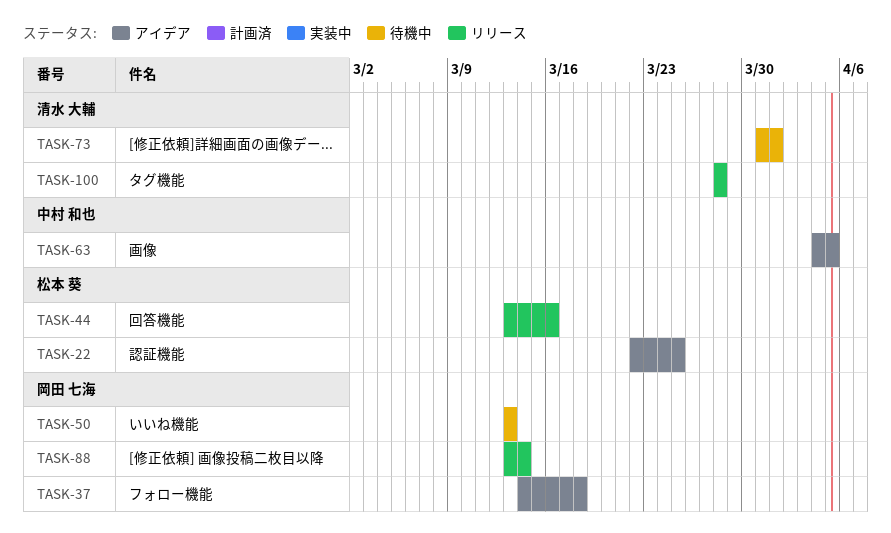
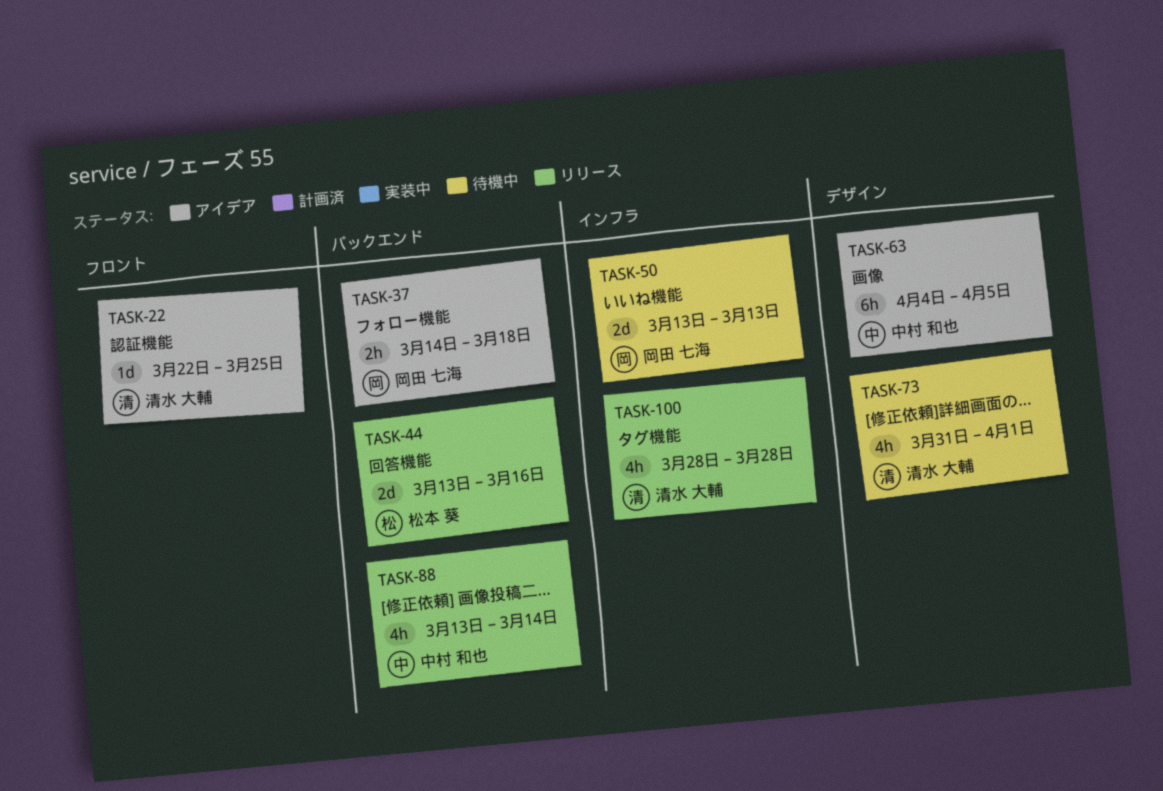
TASK-22, owner: 松本 葵 -> 清水 大輔
TASK-88, owner: 岡田 七海 -> 中村 和也

